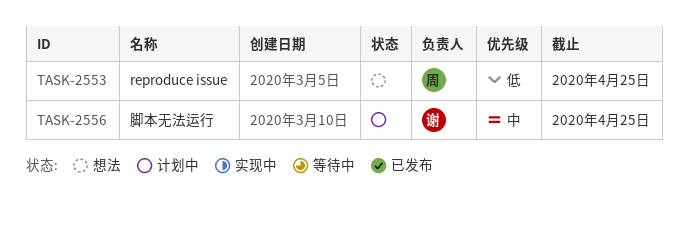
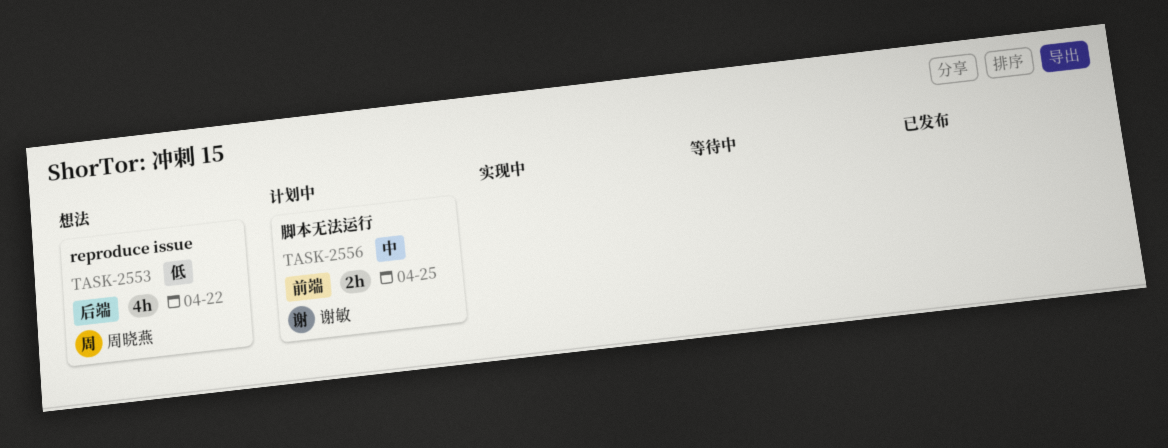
TASK-2553, due: Apr 25 -> Apr 22

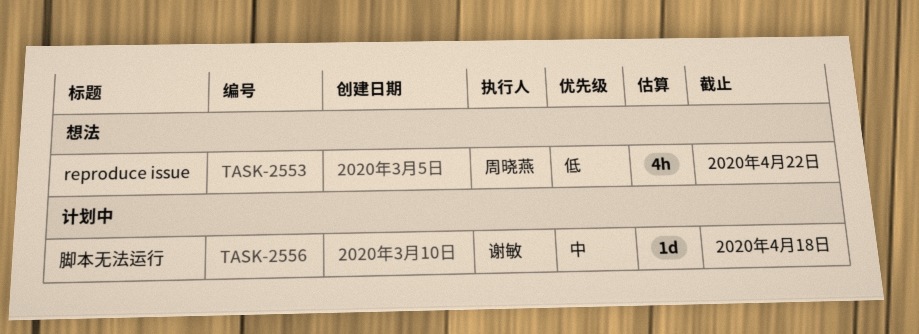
TASK-2556, estimate: 2h -> 1d
TASK-2556, due: Apr 25 -> Apr 18

